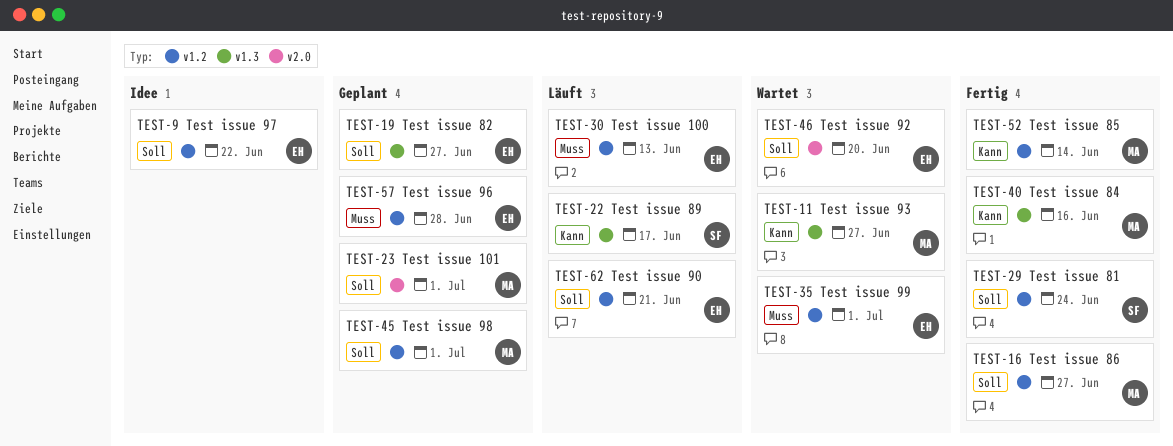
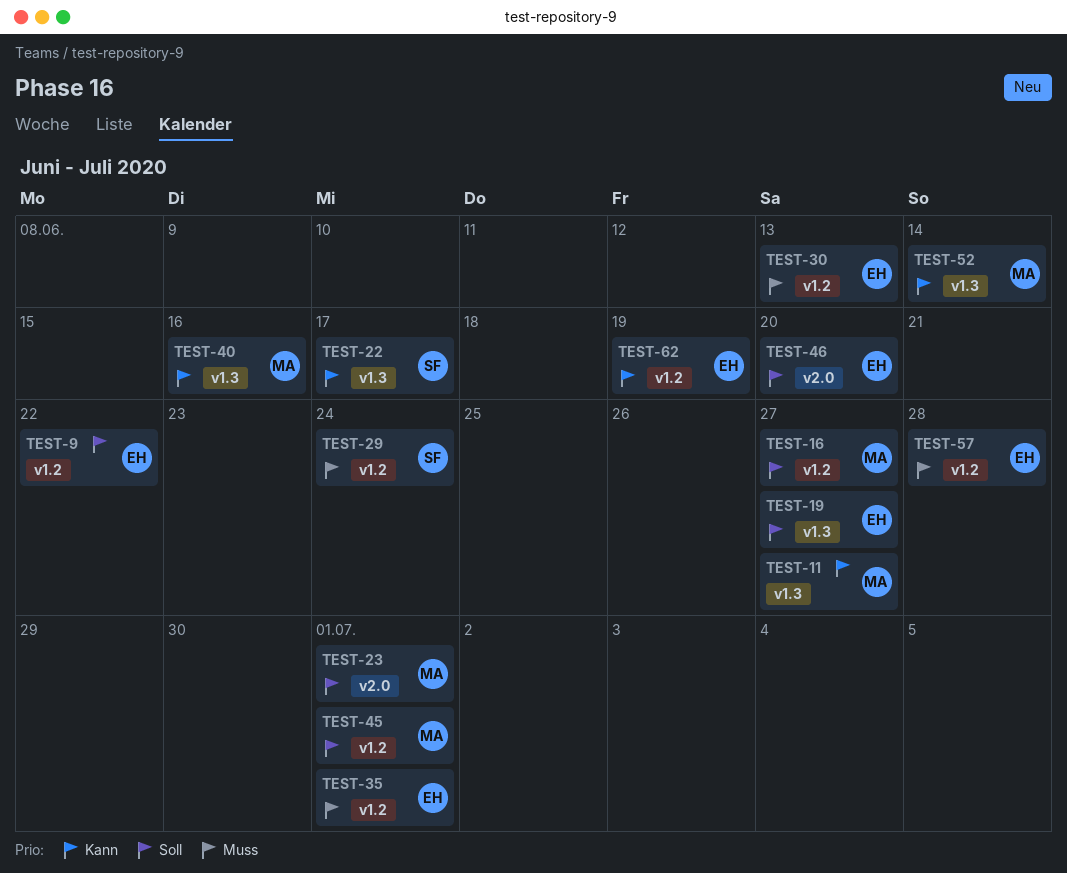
TEST-29, priority: Soll -> Muss
TEST-52, label: v1.2 -> v1.3
TEST-62, priority: Soll -> Kann
TEST-62, due: Jun 21 -> Jun 19

